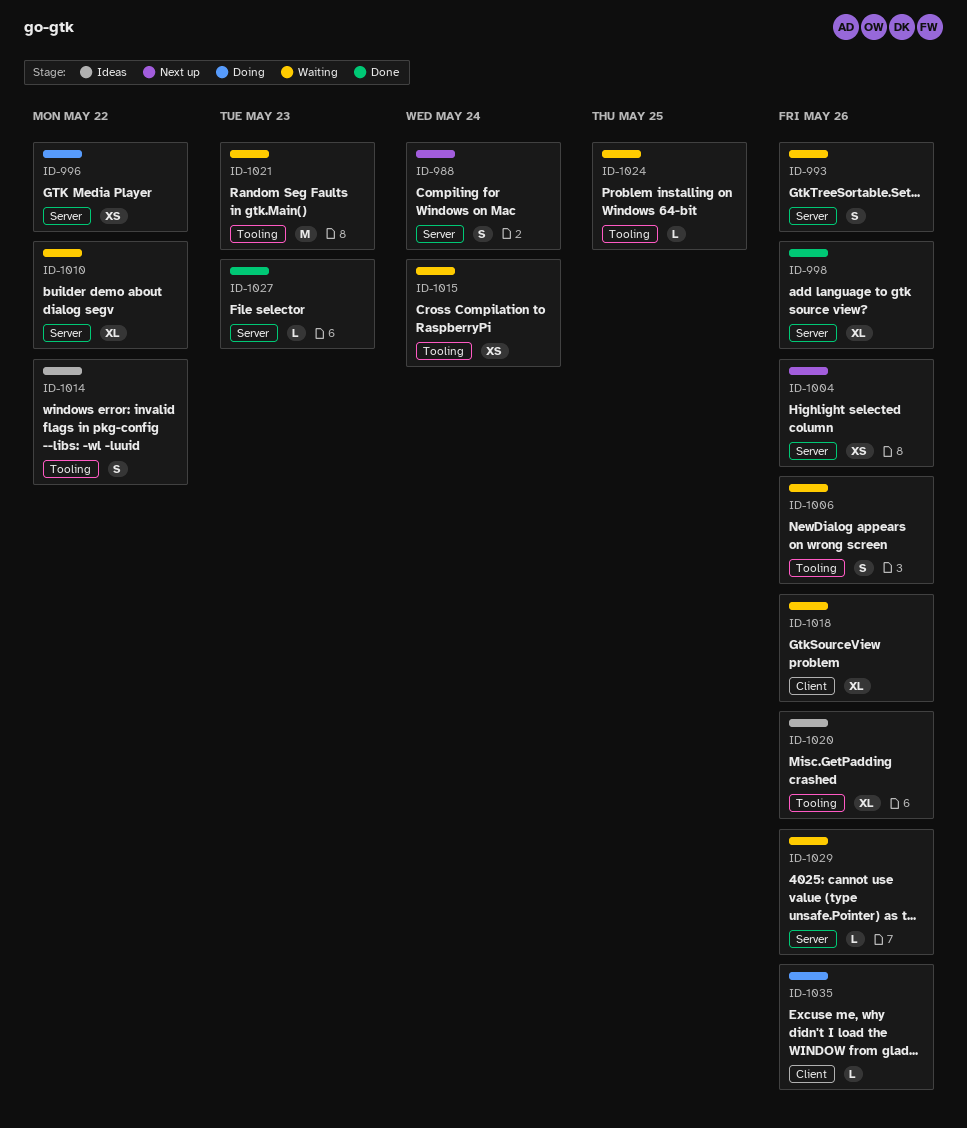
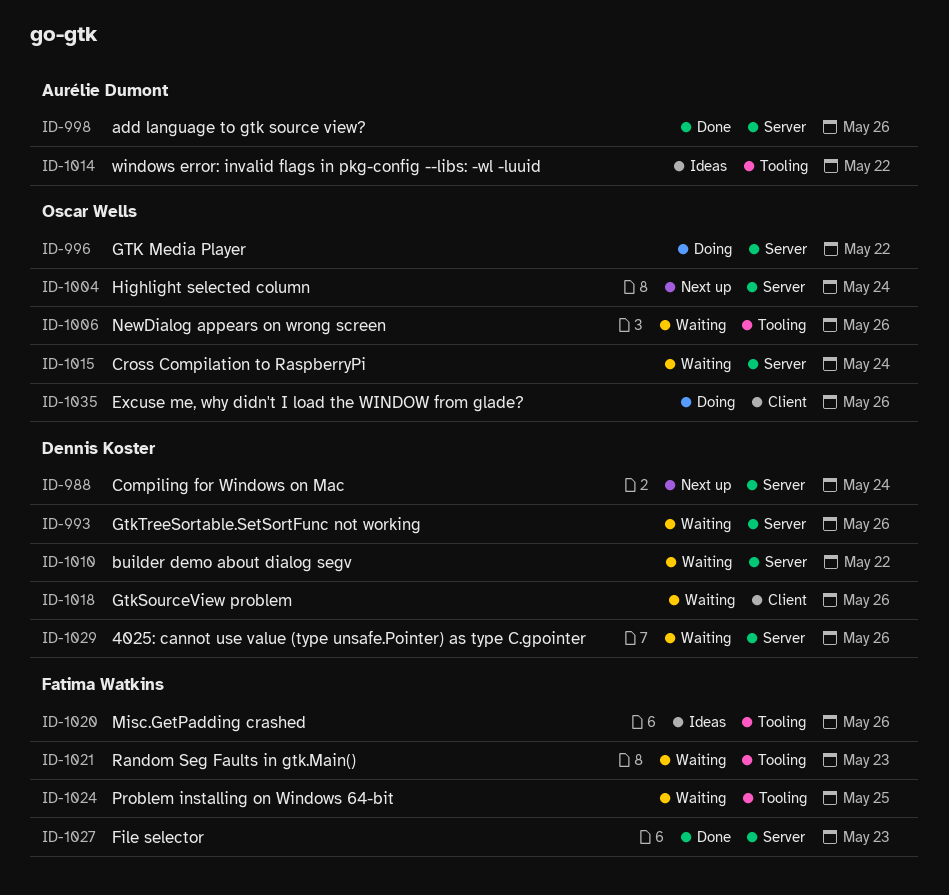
ID-1004, due: May 26 -> May 24
ID-1015, label: Tooling -> Server

